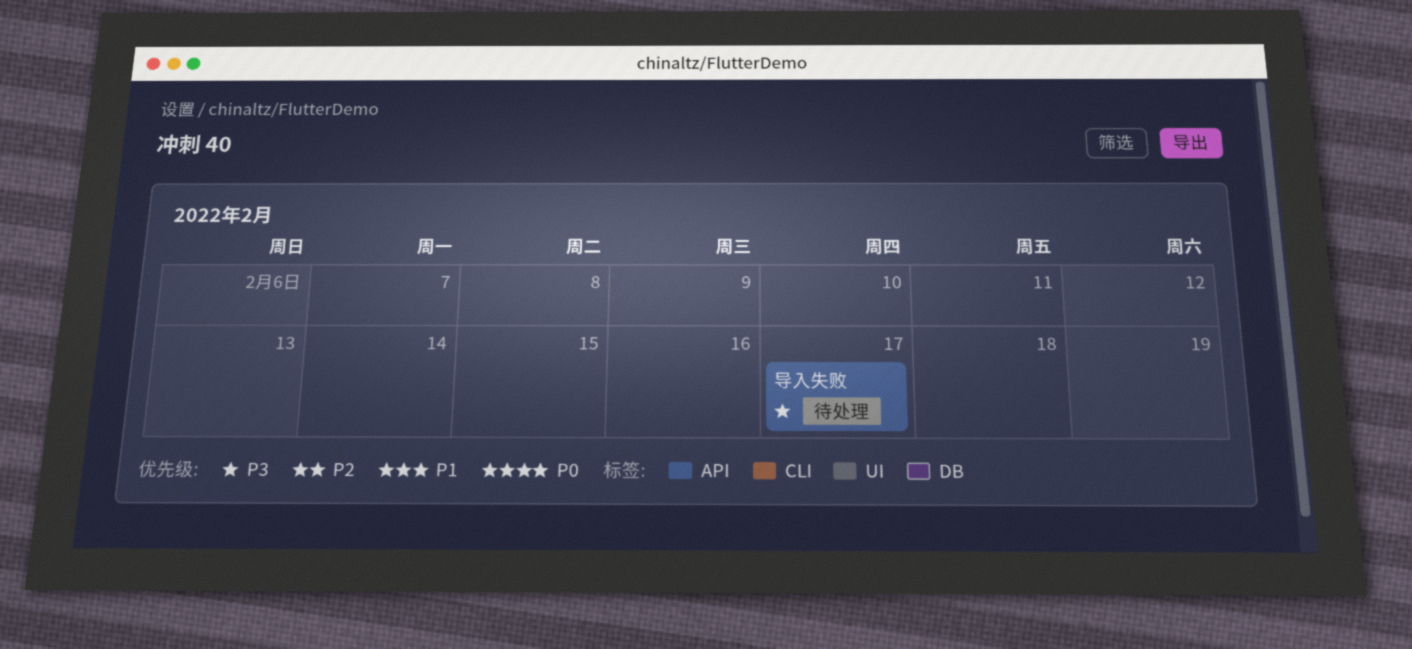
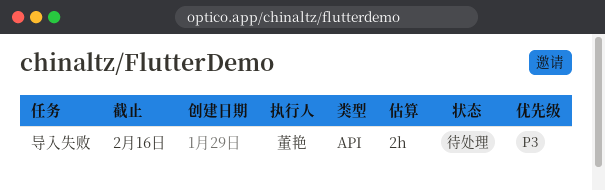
导入失败, due: Feb 17 -> Feb 16

